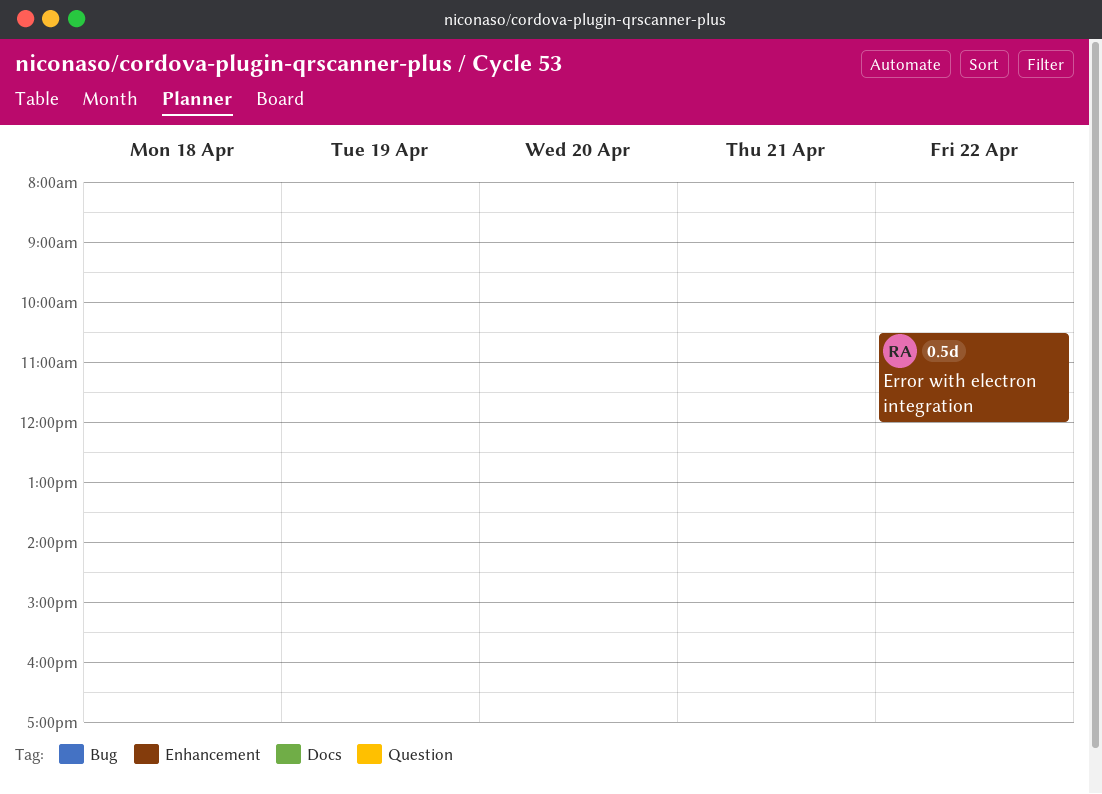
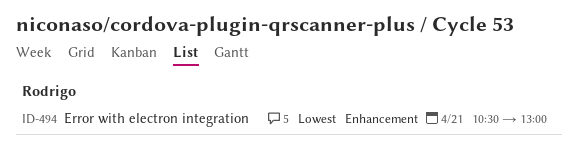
Error with electron integration, day: Apr 22 -> Apr 21
Error with electron integration, ends: 12:00 -> 13:00

